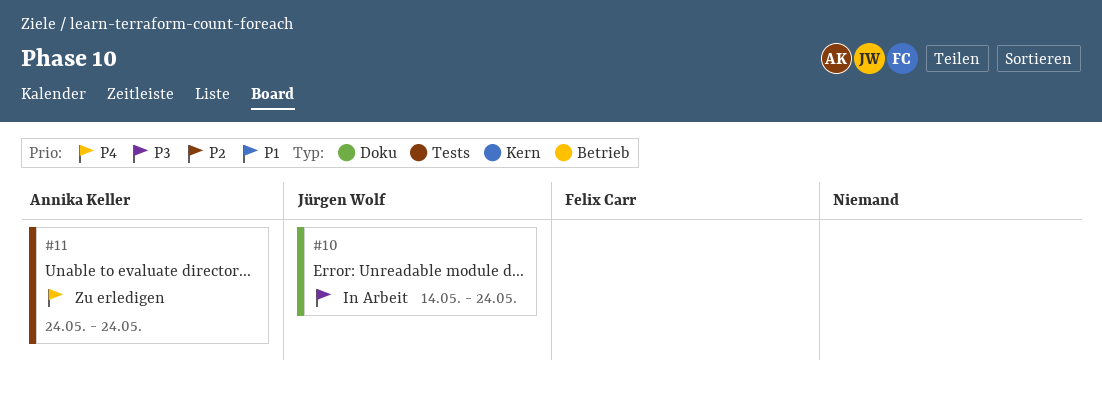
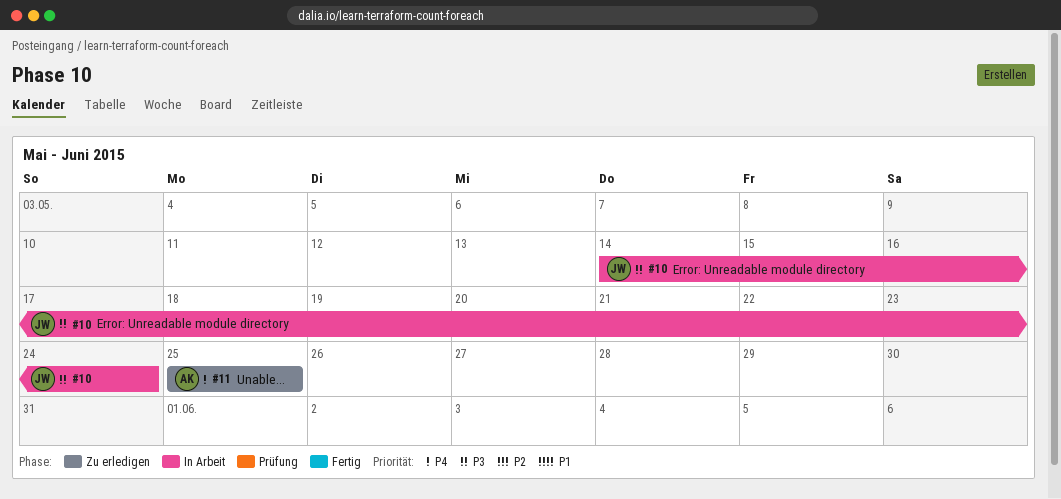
#11, start: May 24 -> May 25
#11, due: May 24 -> May 25

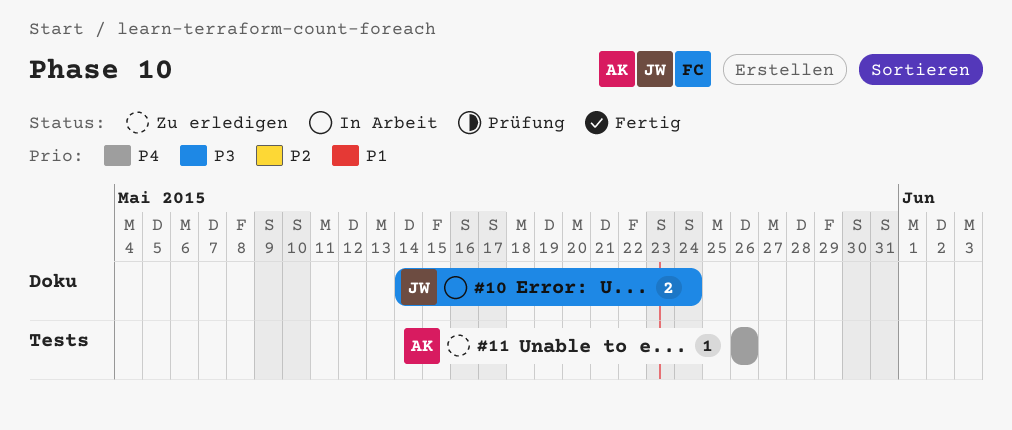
#11, start: May 25 -> May 26
#11, due: May 25 -> May 26

